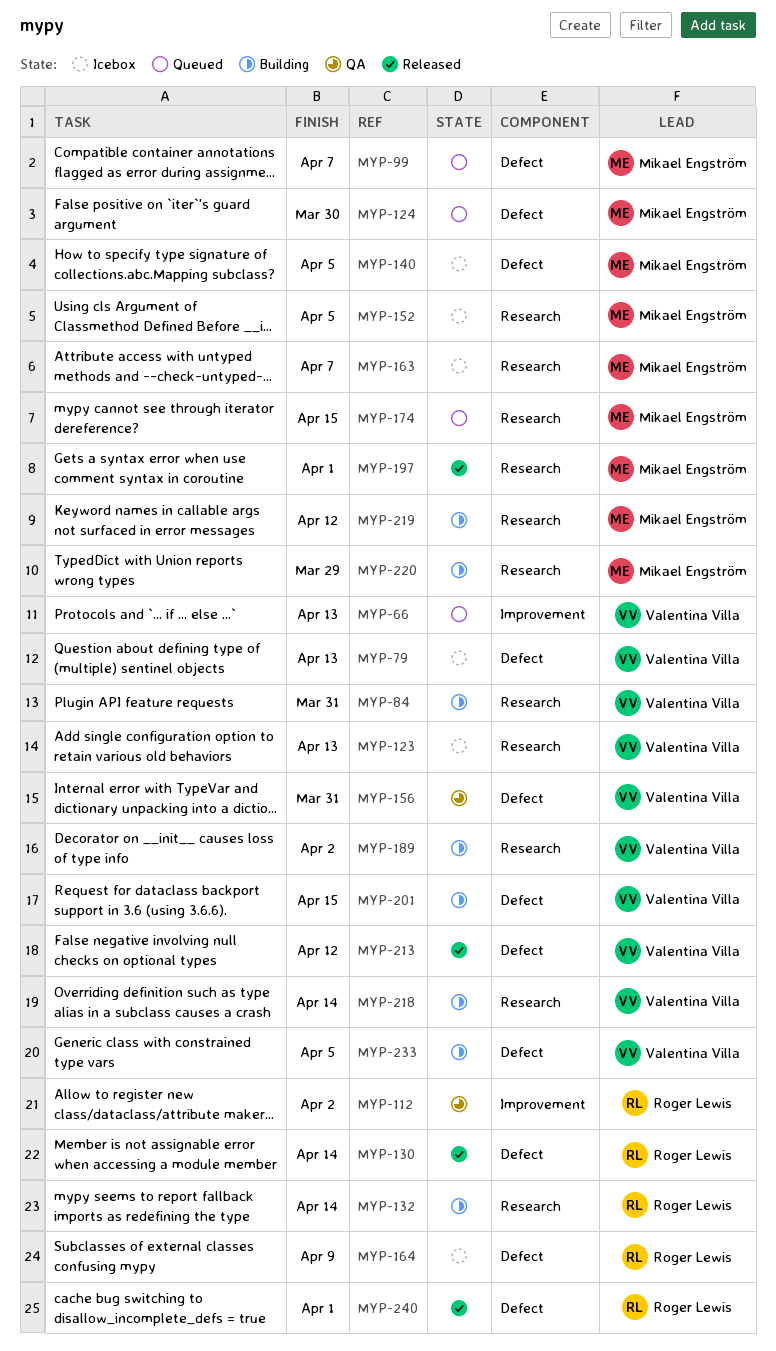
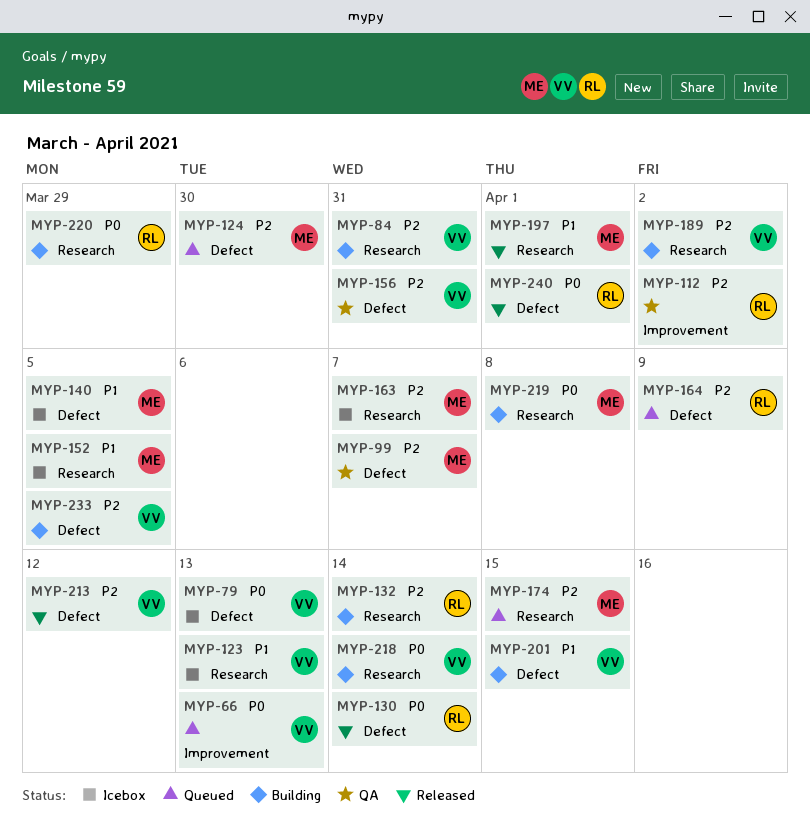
MYP-99, status: Queued -> QA
MYP-164, status: Icebox -> Queued
MYP-219, due: Apr 12 -> Apr 8
MYP-220, owner: Mikael Engström -> Roger Lewis

